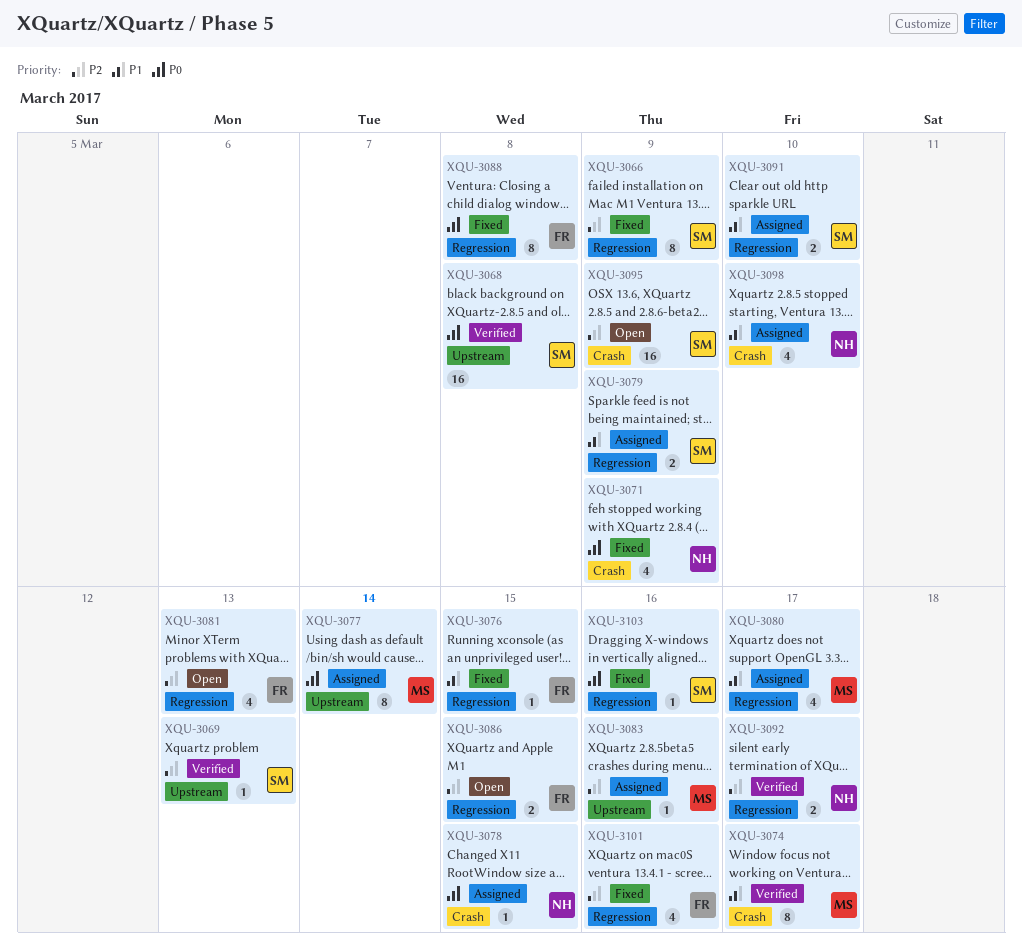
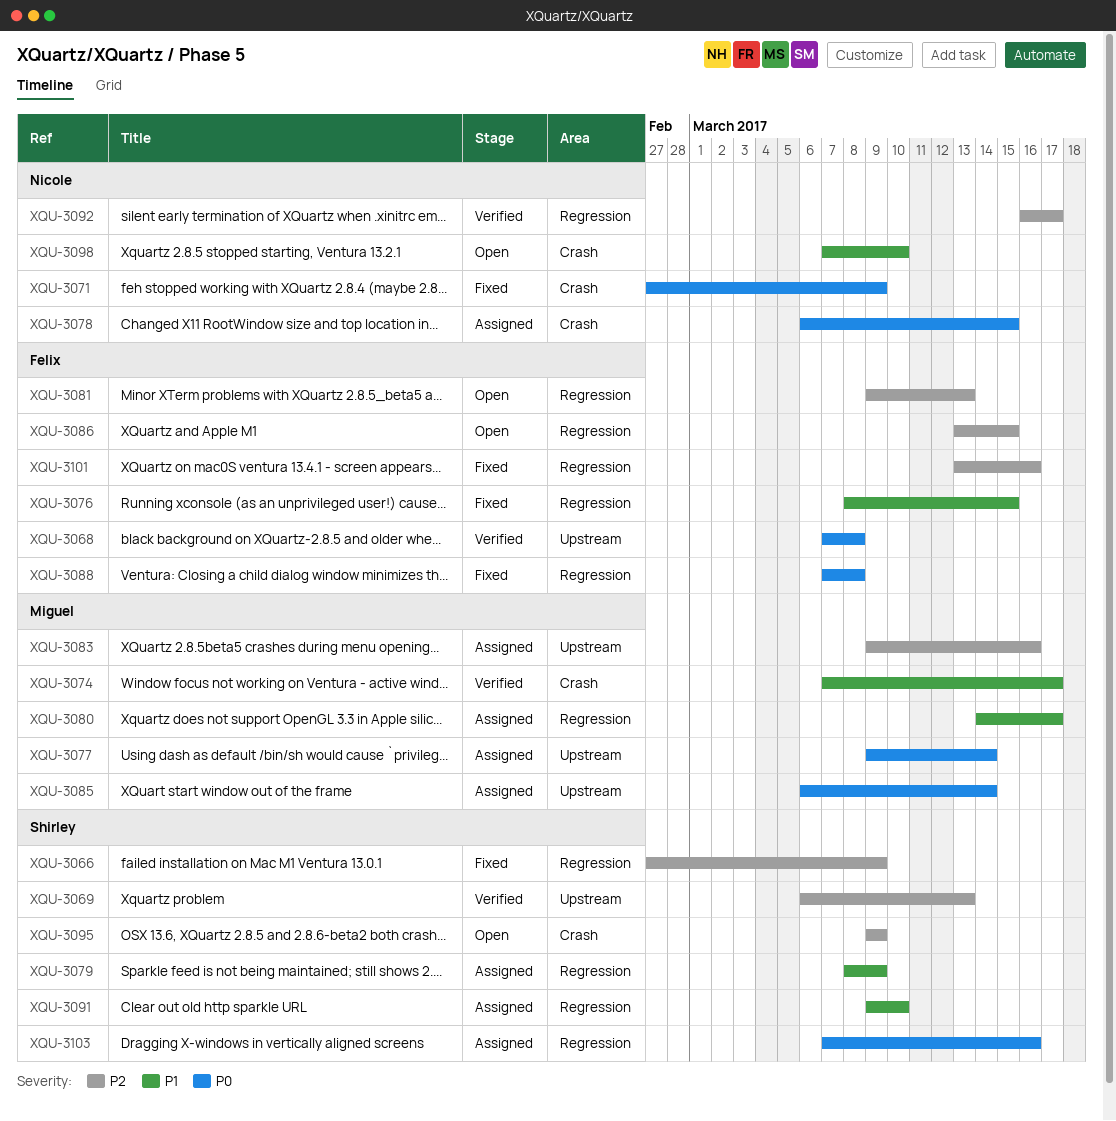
XQU-3068, owner: Shirley -> Felix
XQU-3085: none -> present
XQU-3098, status: Assigned -> Open
XQU-3103, status: Fixed -> Assigned

